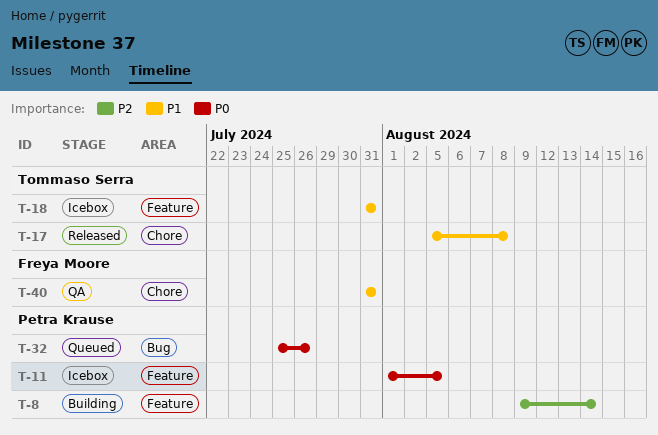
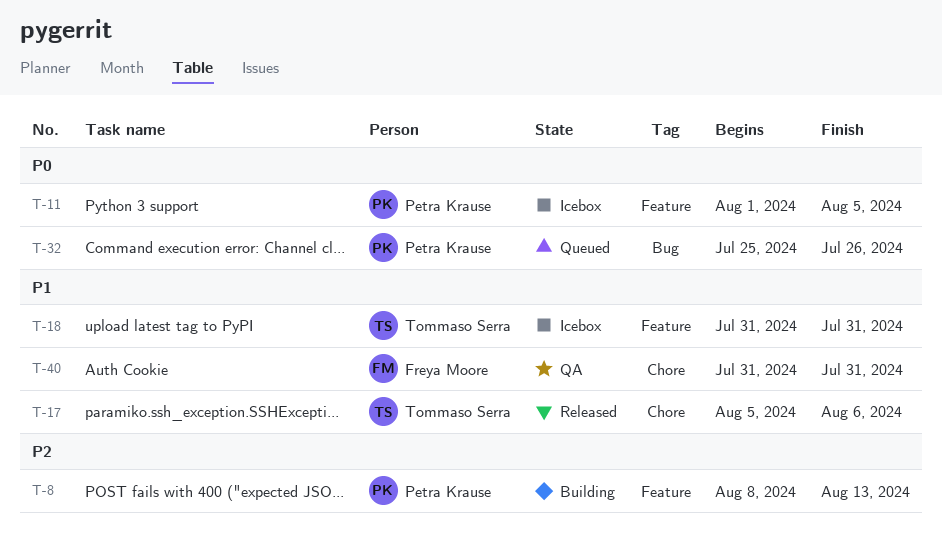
T-8, start: Aug 9 -> Aug 8
T-8, due: Aug 14 -> Aug 13
T-17, due: Aug 8 -> Aug 6

